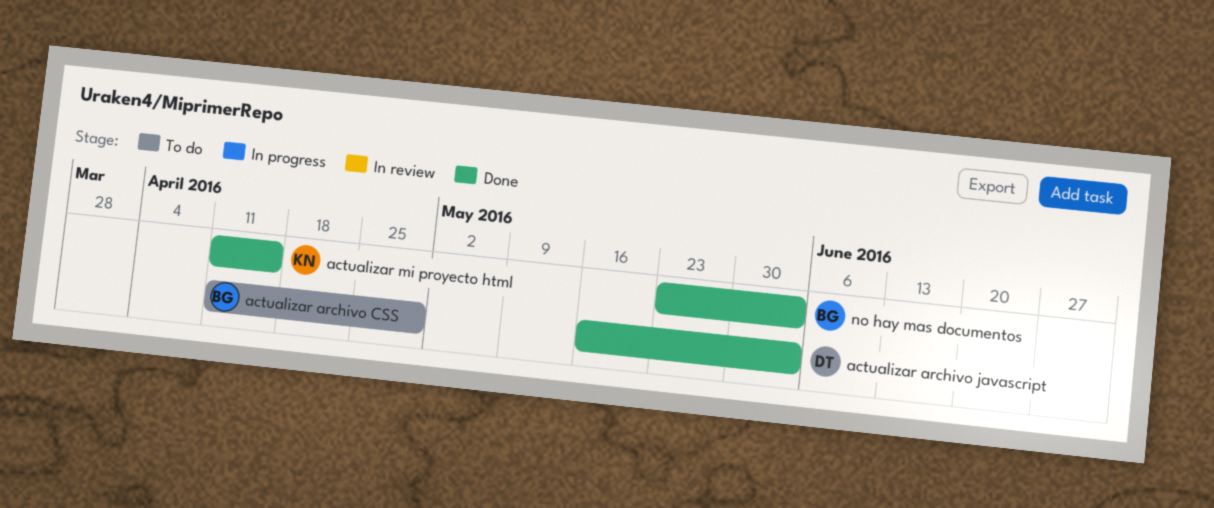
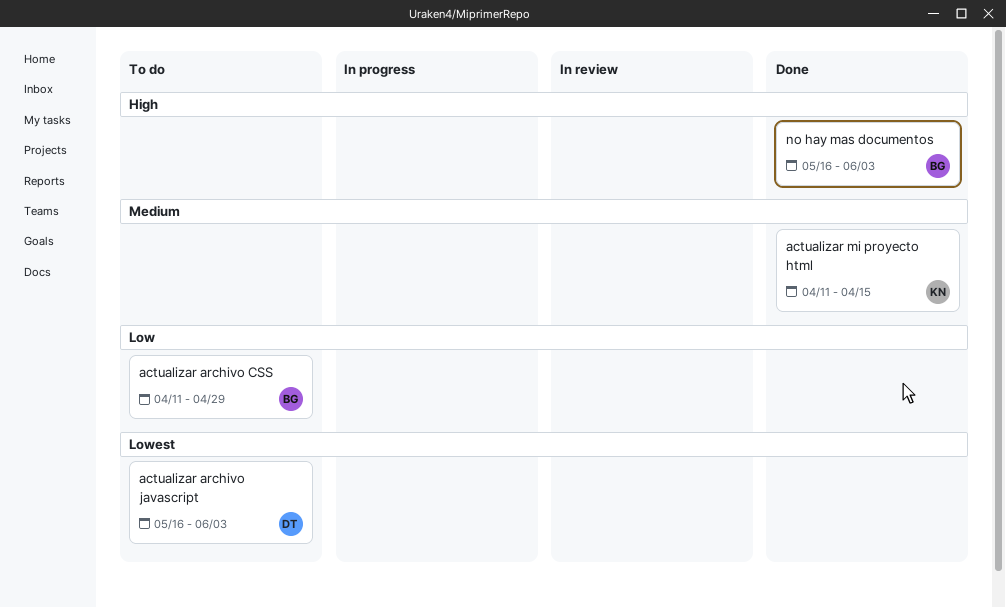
actualizar archivo javascript, status: Done -> To do
no hay mas documentos, start: May 23 -> May 16

